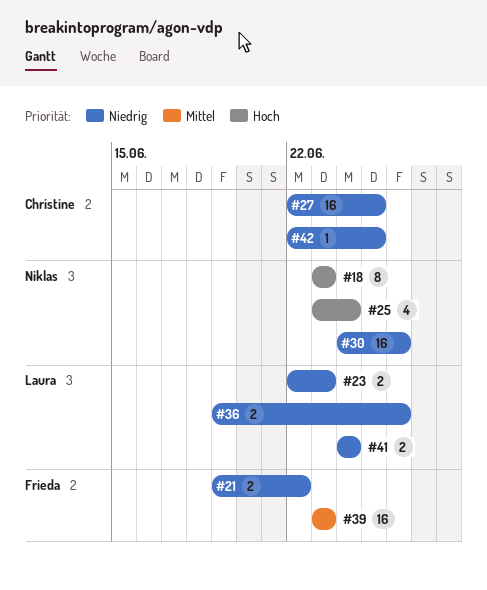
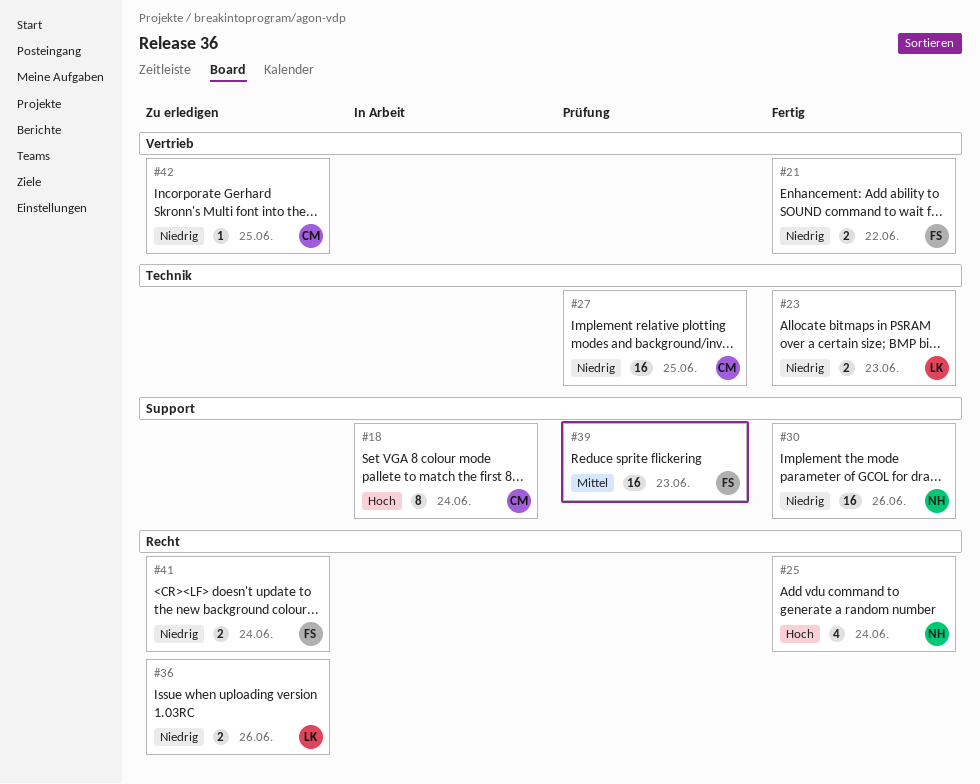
#18, owner: Niklas -> Christine
#18, due: Jun 23 -> Jun 24
#41, owner: Laura -> Frieda

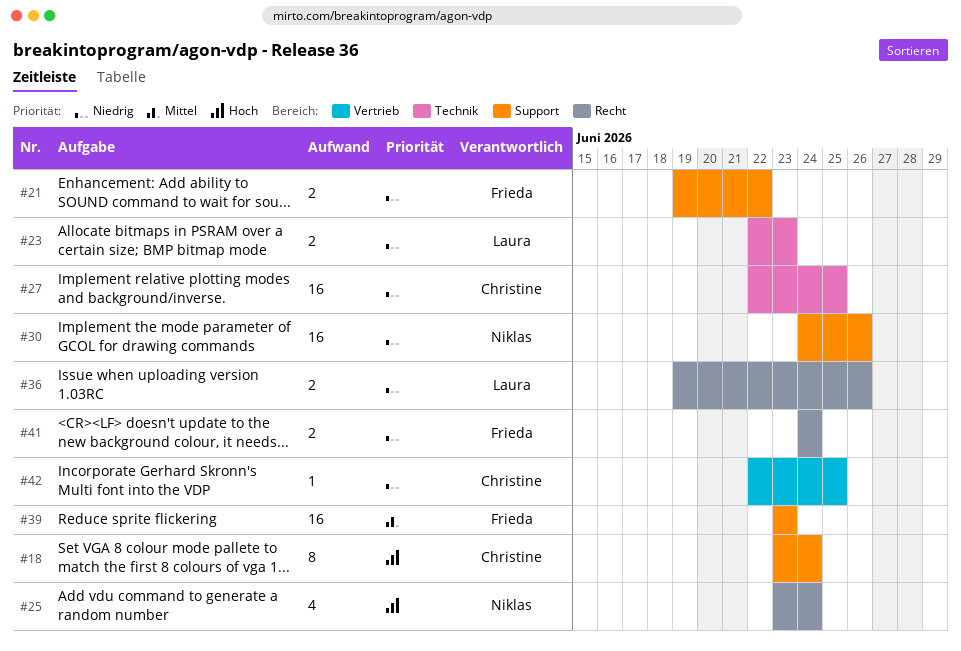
#21, label: Vertrieb -> Support

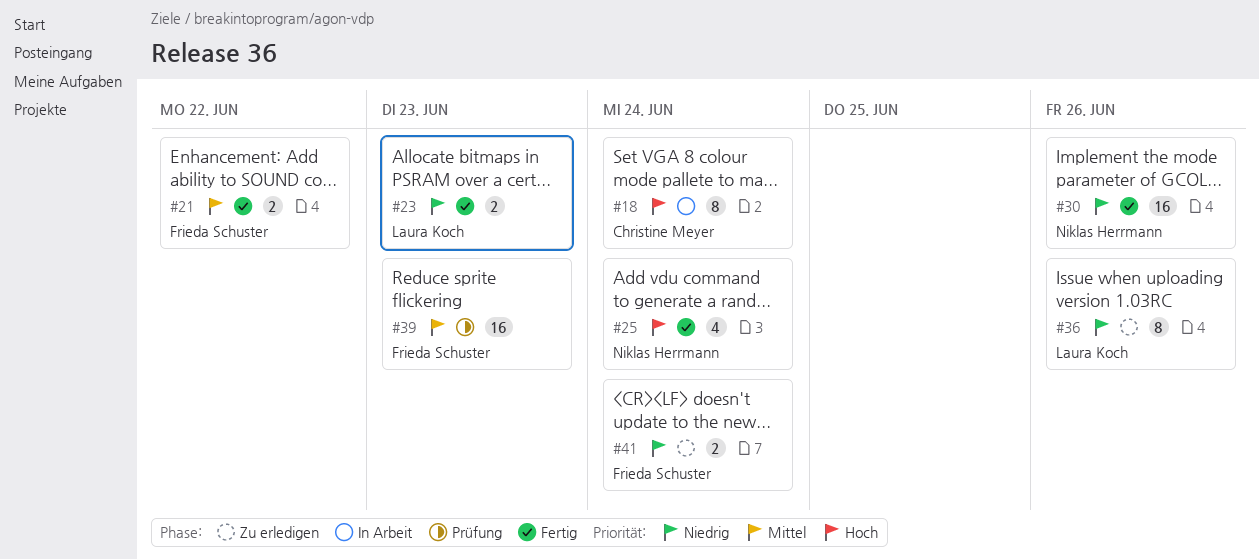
#21, priority: Niedrig -> Mittel
#27: present -> none
#36, estimate: 2 -> 8
#42: present -> none

